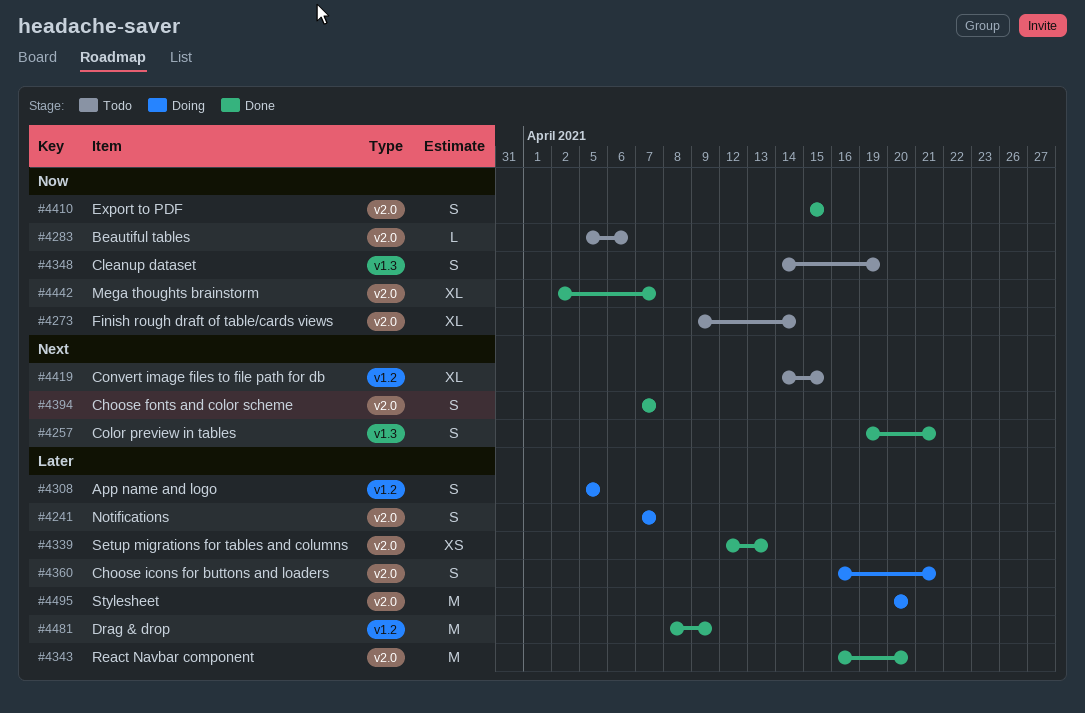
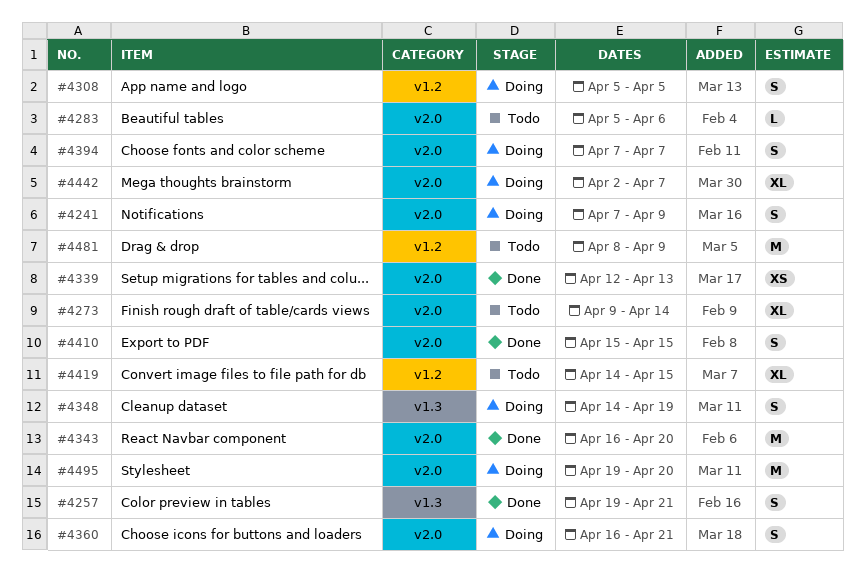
#4241, due: Apr 7 -> Apr 9
#4348, status: Todo -> Doing
#4394, status: Done -> Doing
#4442, status: Done -> Doing
#4481, status: Done -> Todo
#4495, start: Apr 20 -> Apr 19

